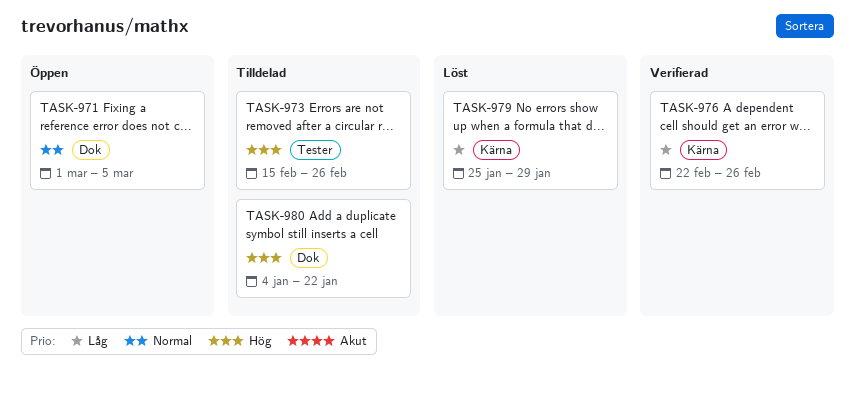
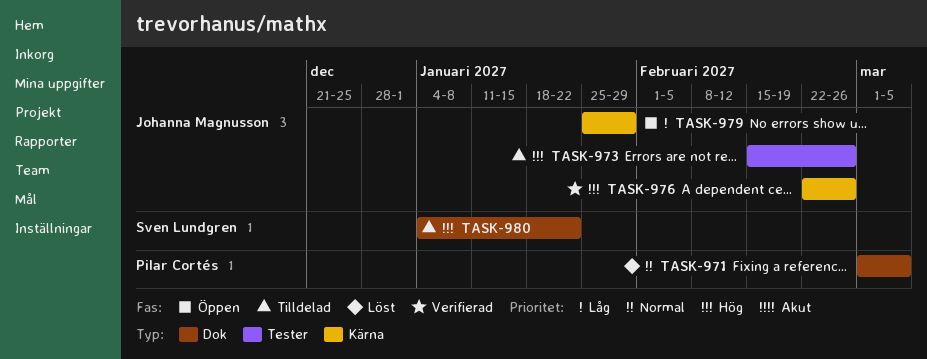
TASK-971, status: Öppen -> Löst
TASK-976, priority: Låg -> Hög
TASK-979, status: Löst -> Öppen

